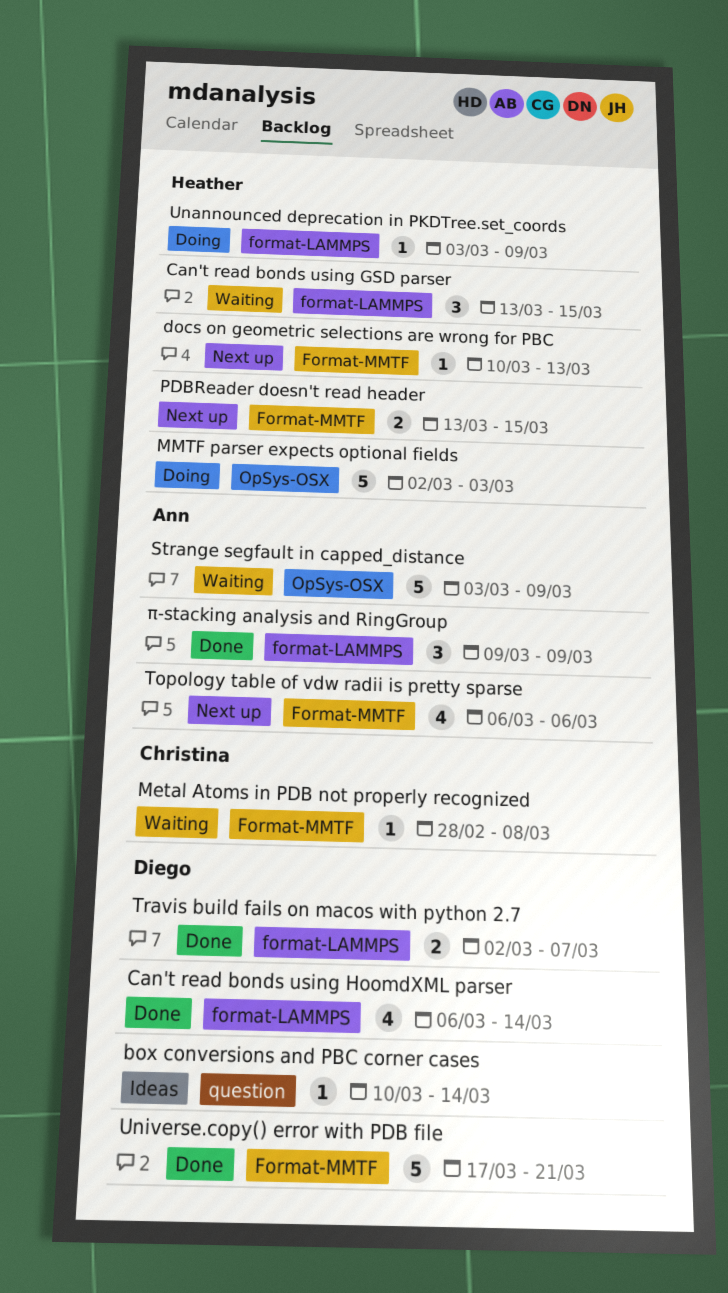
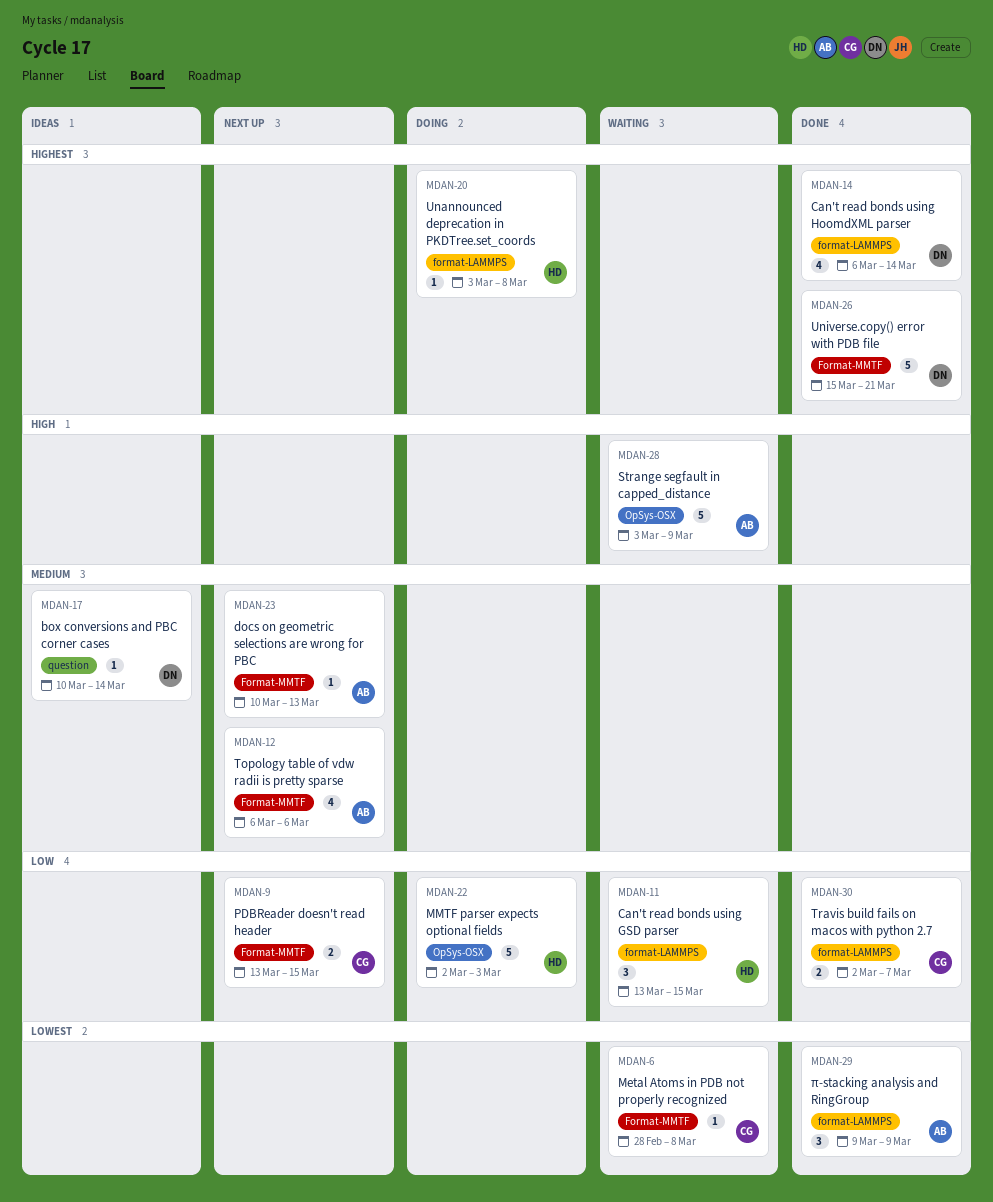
docs on geometric selections are wrong for PBC, owner: Heather -> Ann
PDBReader doesn't read header, owner: Heather -> Christina
Travis build fails on macos with python 2.7, owner: Diego -> Christina
Unannounced deprecation in PKDTree.set_coords, due: Mar 9 -> Mar 8
Universe.copy() error with PDB file, start: Mar 17 -> Mar 15

